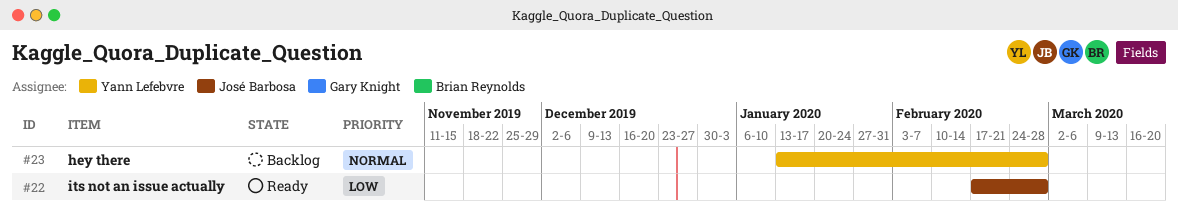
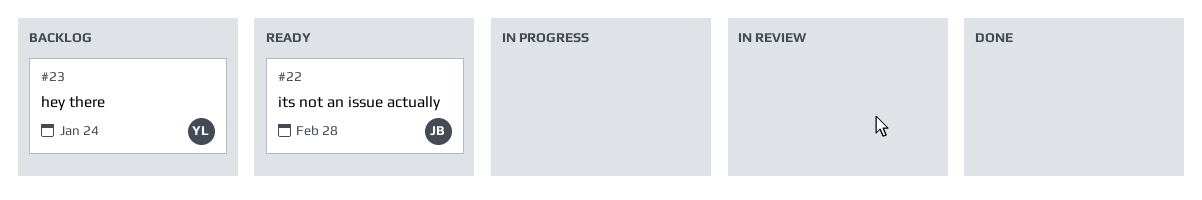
#23, due: Feb 28 -> Jan 24

